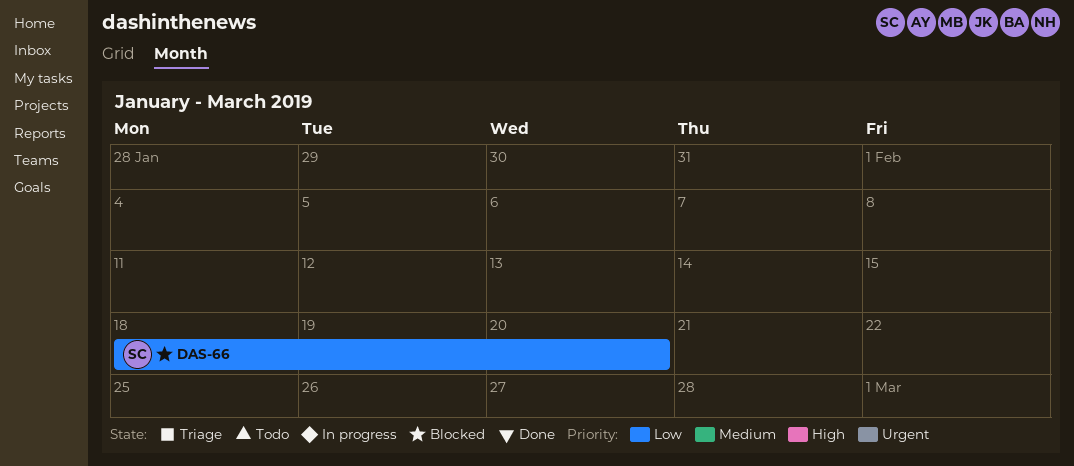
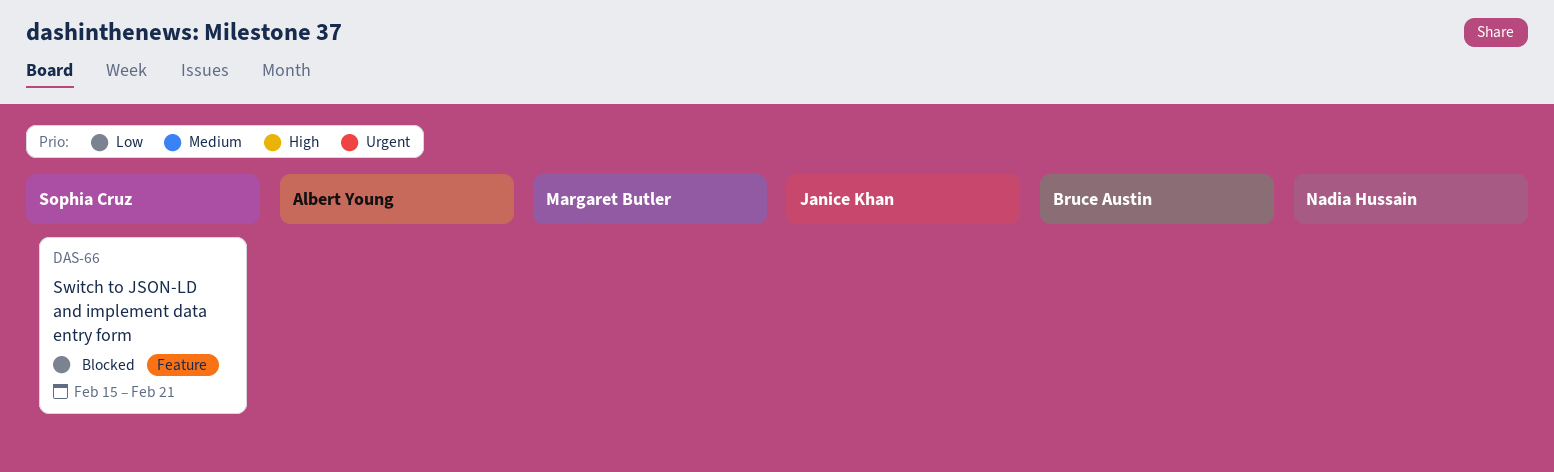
DAS-66, start: Feb 18 -> Feb 15
DAS-66, due: Feb 20 -> Feb 21

